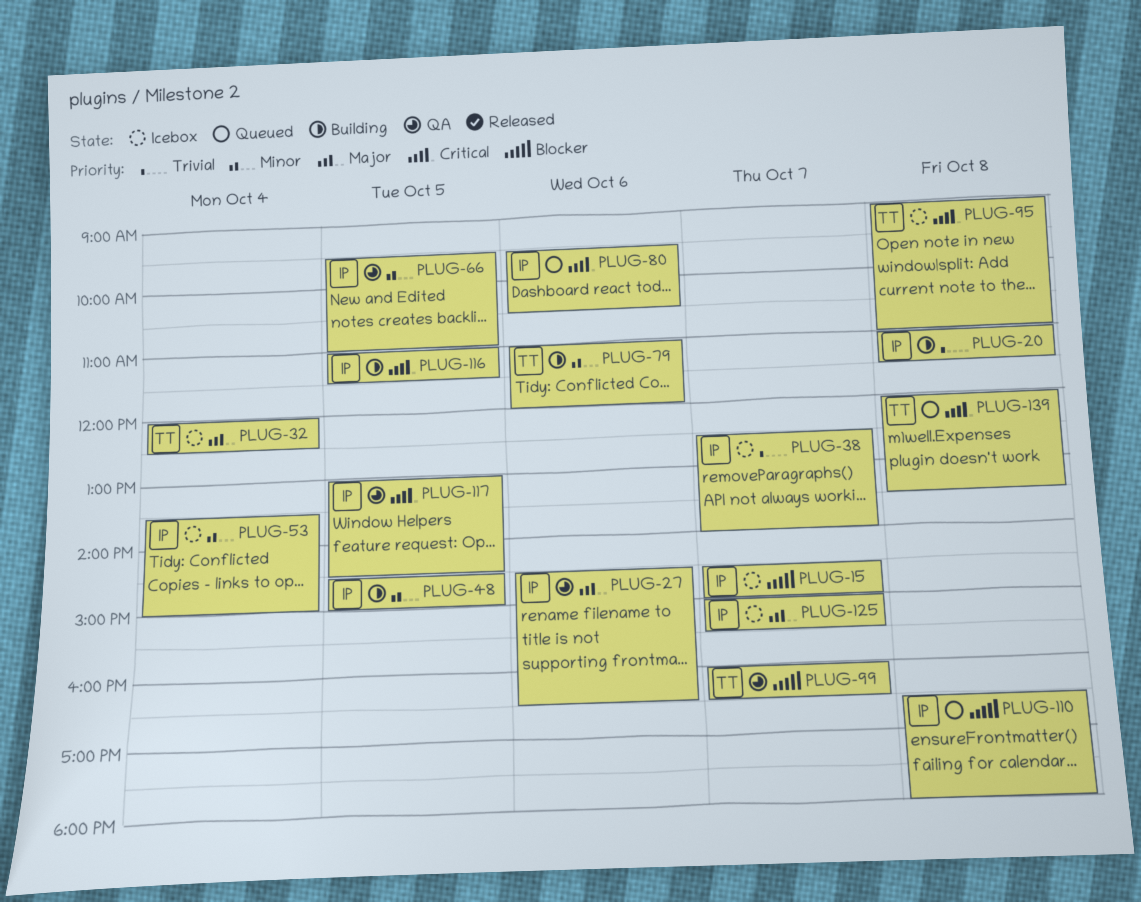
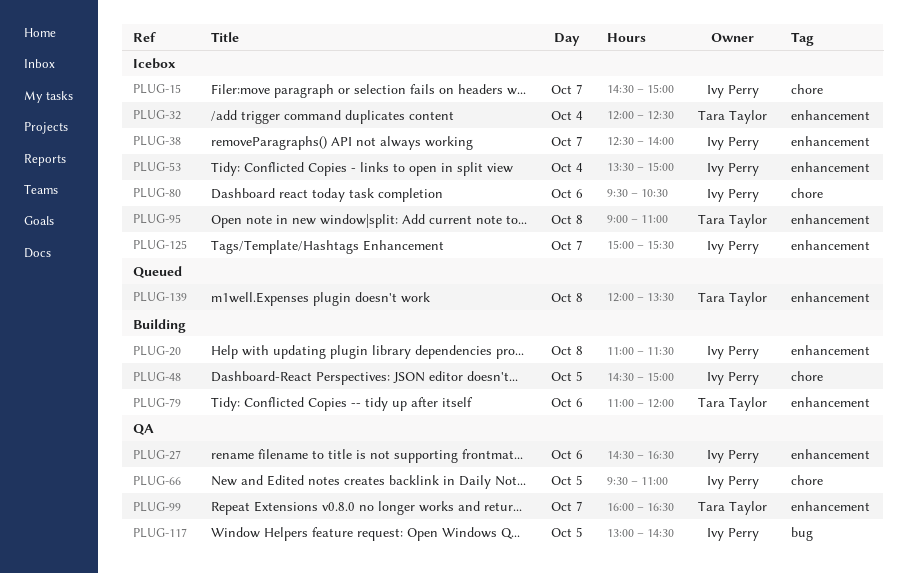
PLUG-80, status: Queued -> Icebox
PLUG-110: present -> none
PLUG-116: present -> none

